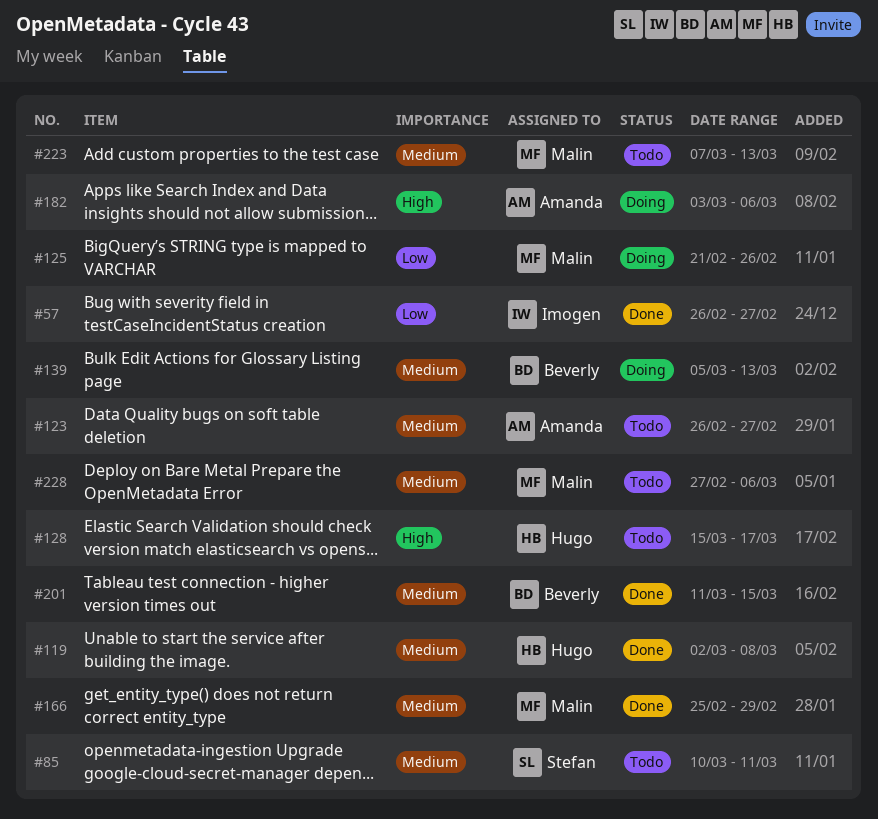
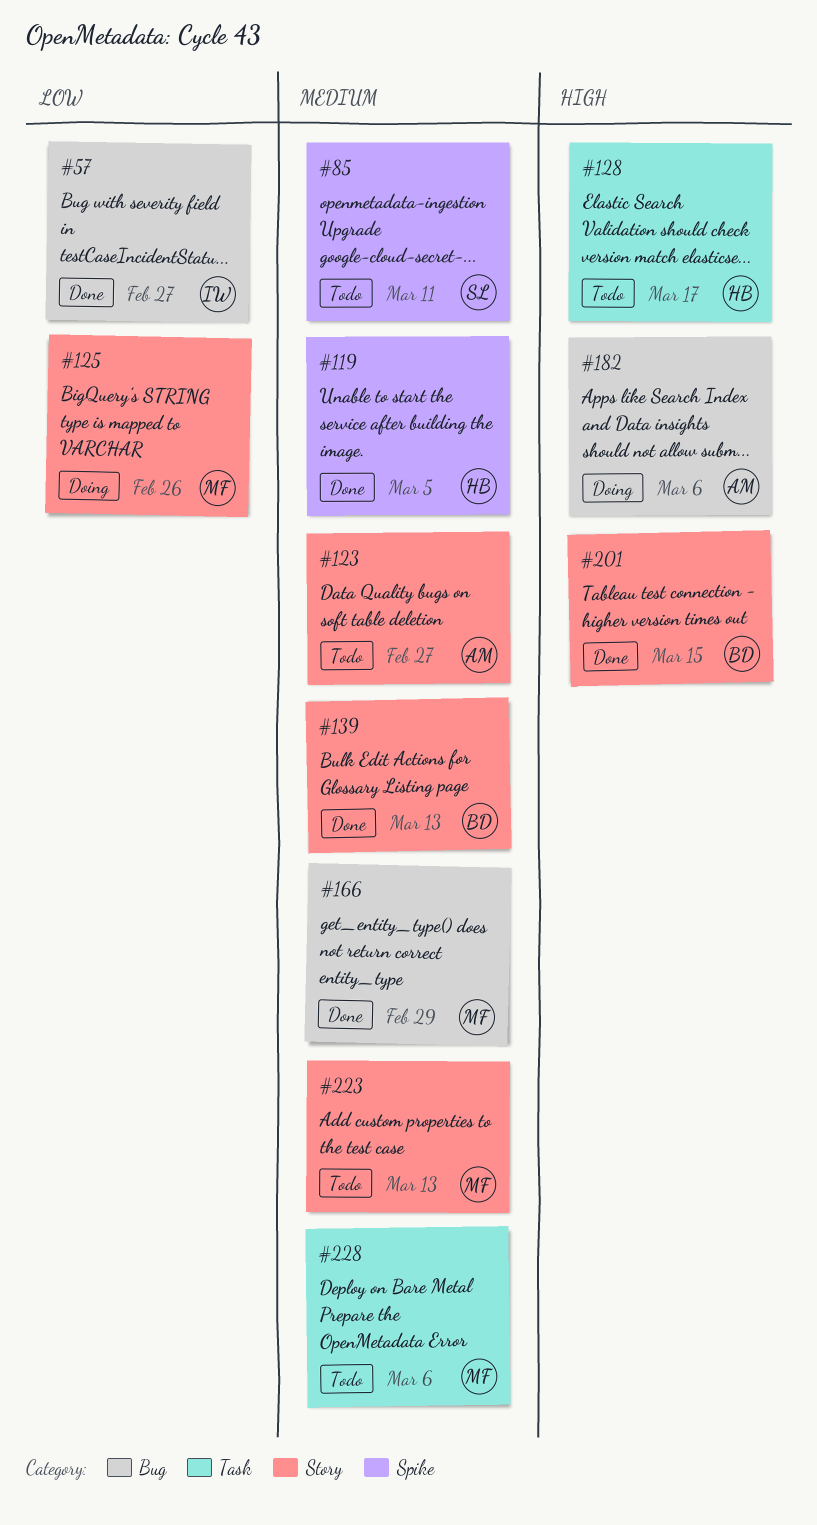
#119, due: Mar 8 -> Mar 5
#139, status: Doing -> Done
#201, priority: Medium -> High

